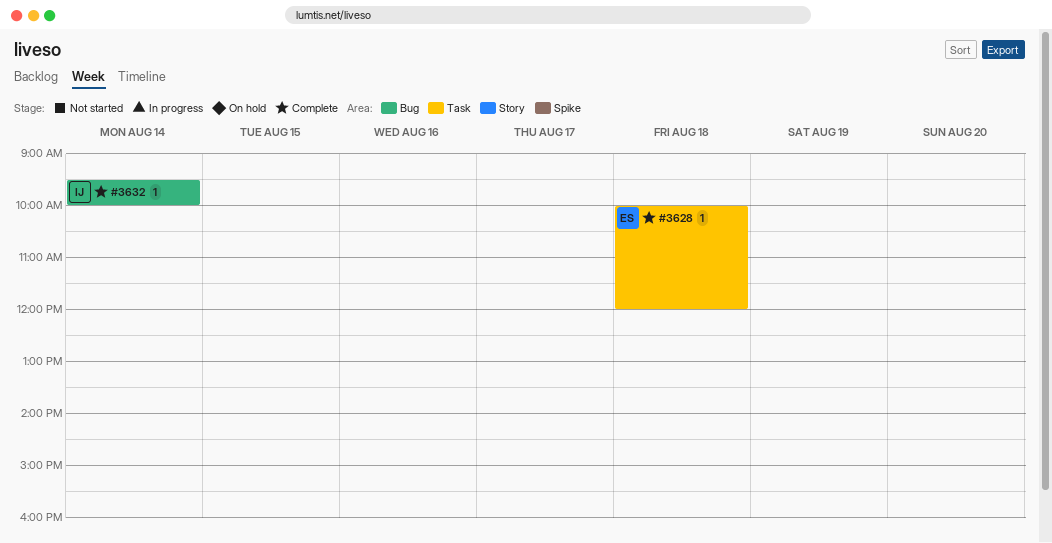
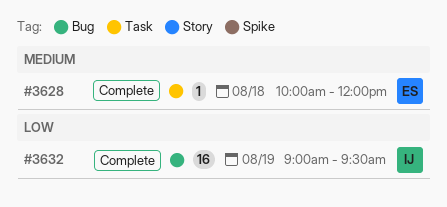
#3632, estimate: 1 -> 16
#3632, day: Aug 14 -> Aug 19
#3632, begins: 09:30 -> 09:00
#3632, ends: 10:00 -> 09:30

